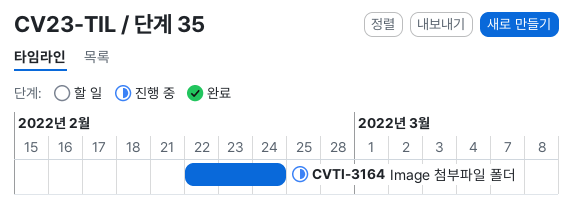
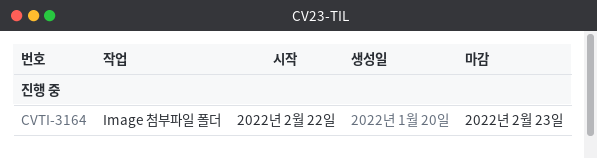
CVTI-3164, due: Feb 24 -> Feb 23

